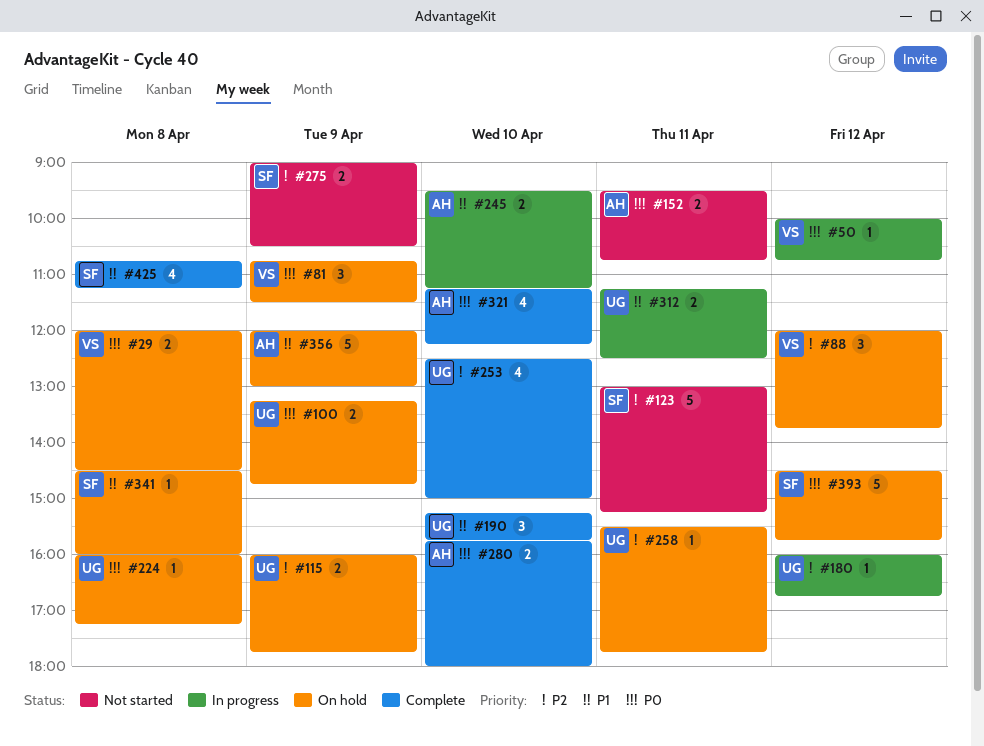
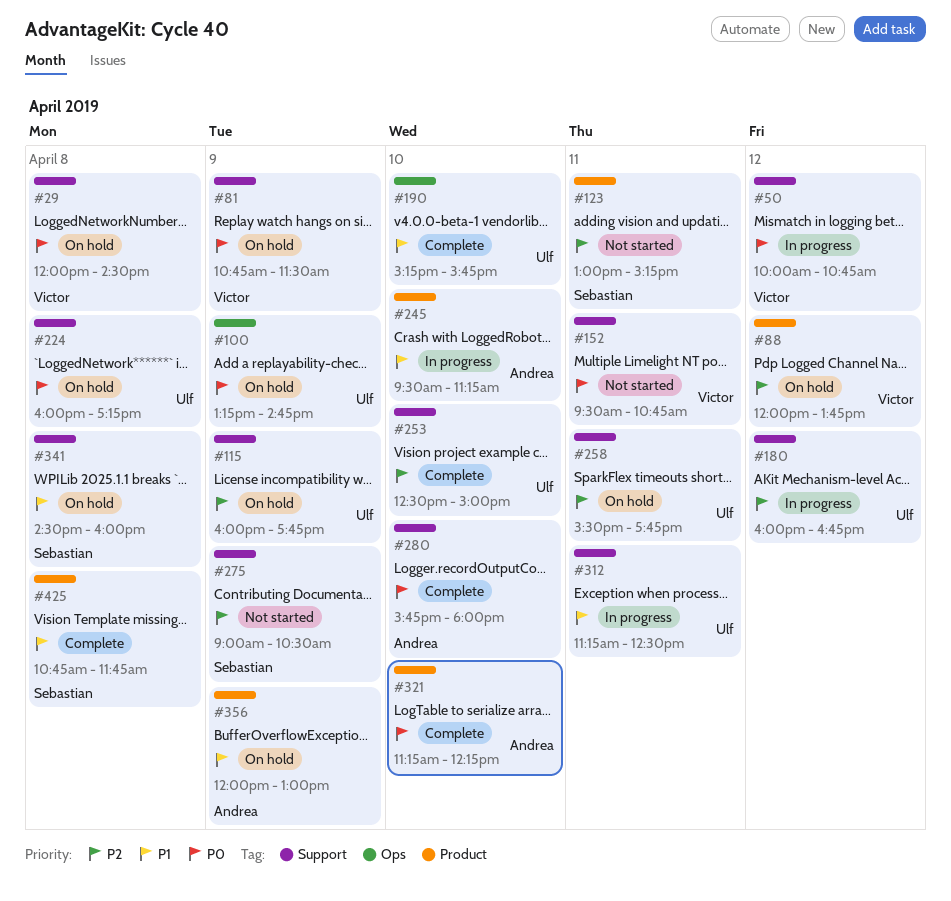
#152, owner: Andrea -> Victor
#393: present -> none
#425, ends: 11:15 -> 11:45

